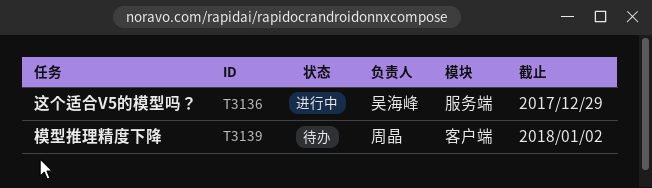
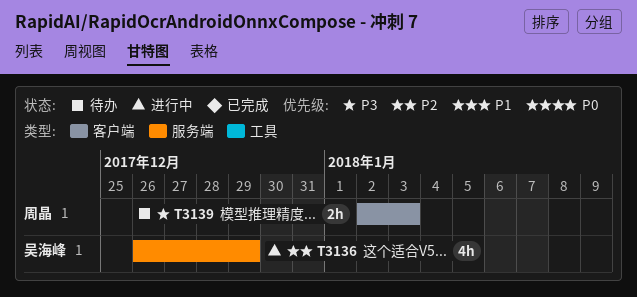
T3139, due: Jan 2 -> Jan 3

